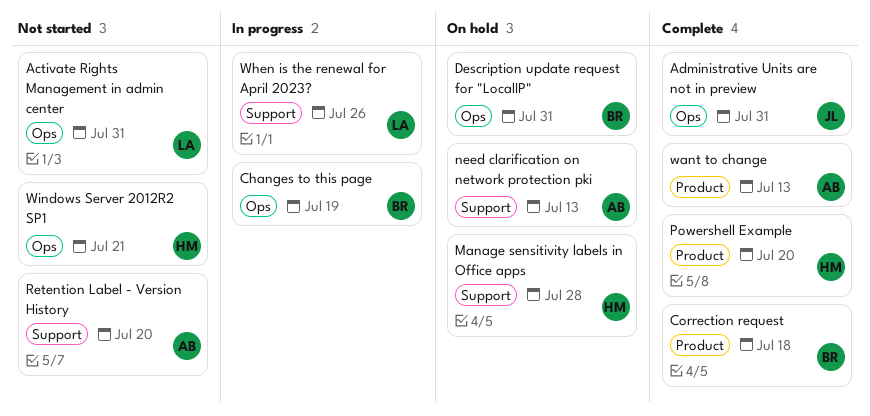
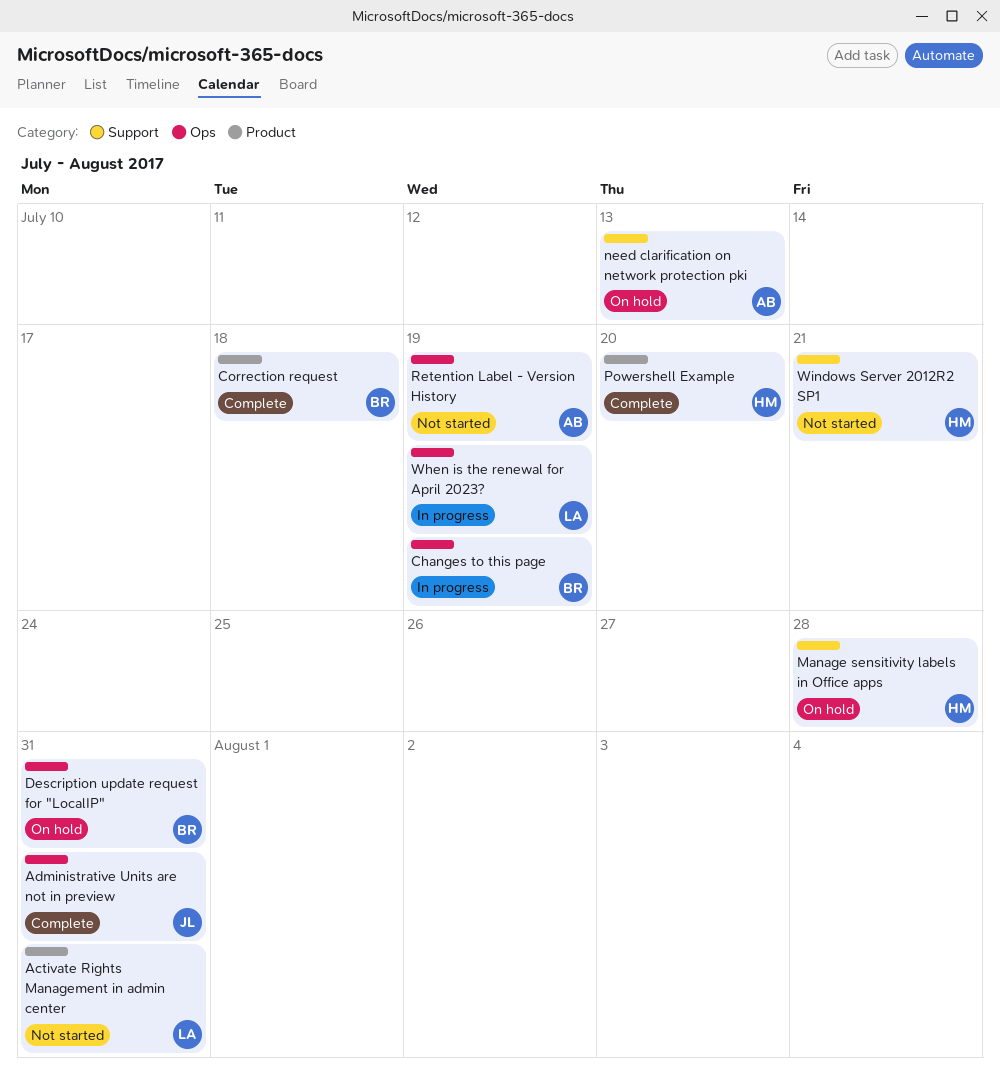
Activate Rights Management in admin center, label: Ops -> Product
Retention Label - Version History, label: Support -> Ops
Retention Label - Version History, due: Jul 20 -> Jul 19
want to change: present -> none
When is the renewal for April 2023?, label: Support -> Ops
When is the renewal for April 2023?, due: Jul 26 -> Jul 19
Windows Server 2012R2 SP1, label: Ops -> Support

